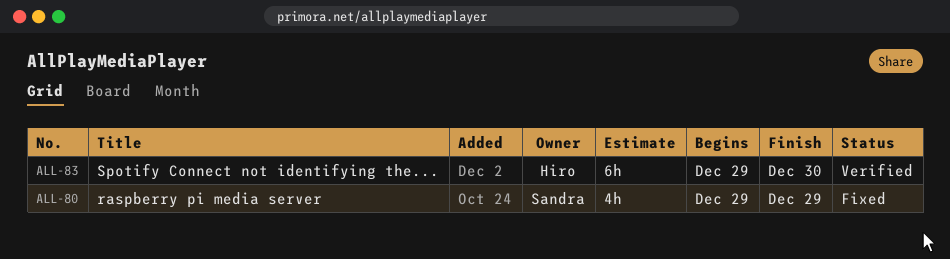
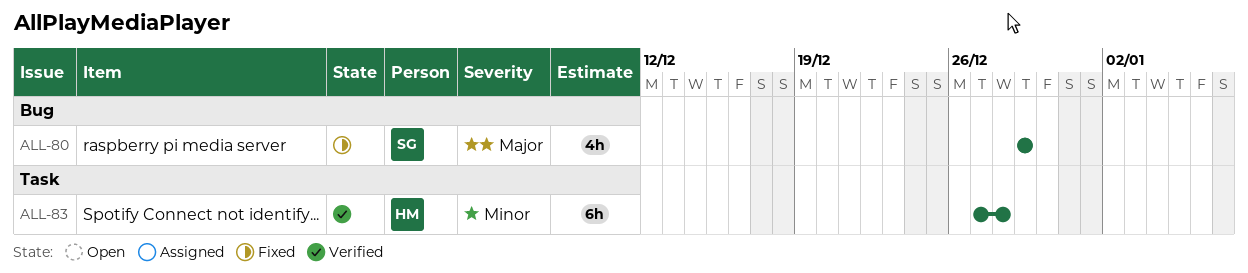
ALL-83, start: Dec 29 -> Dec 27
ALL-83, due: Dec 30 -> Dec 28

